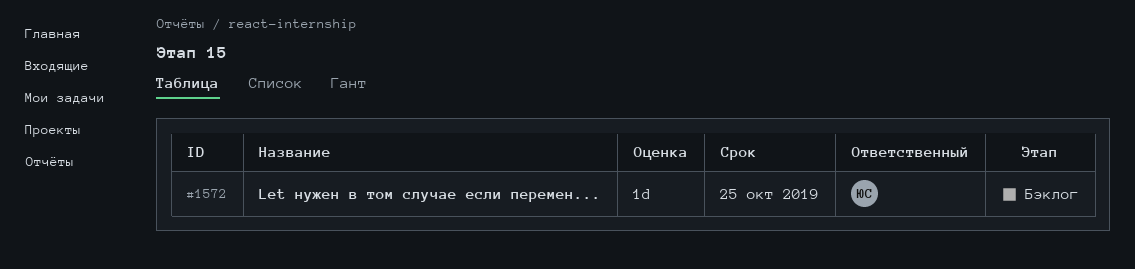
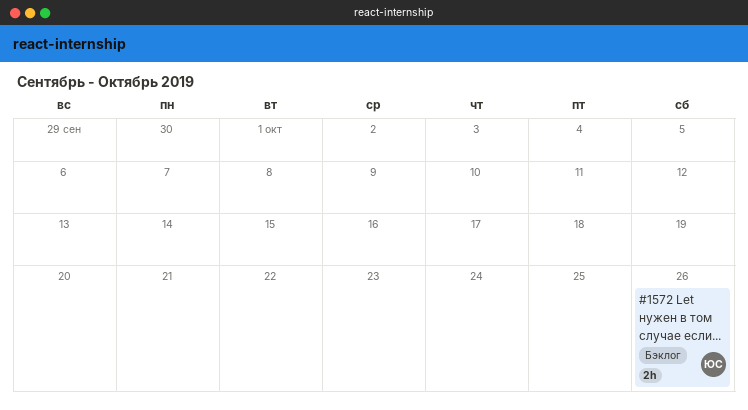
#1572, estimate: 1d -> 2h
#1572, due: Oct 25 -> Oct 26

